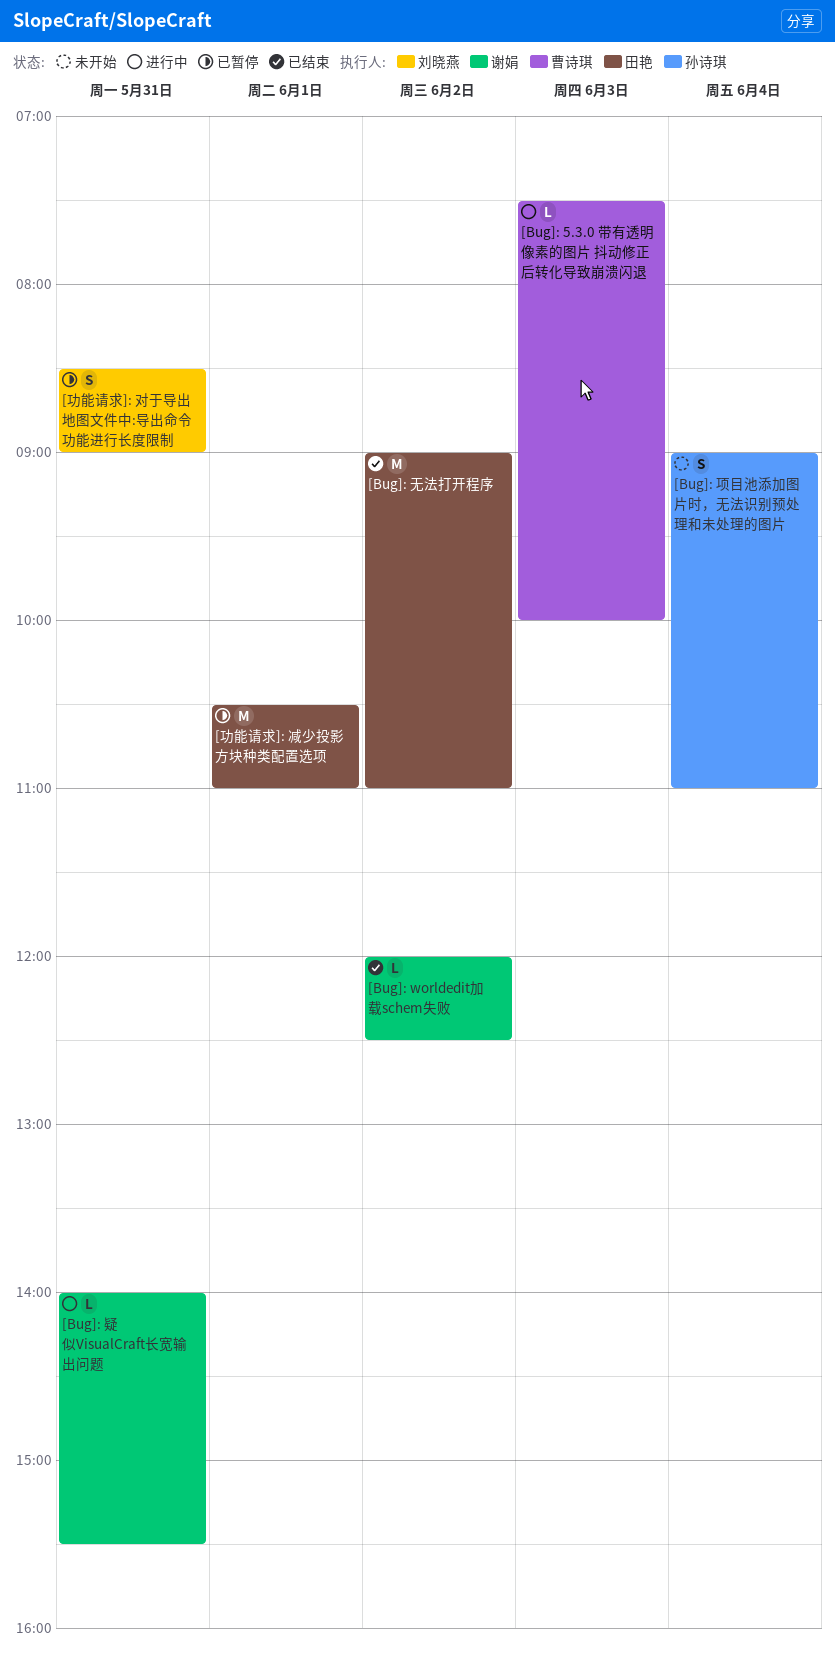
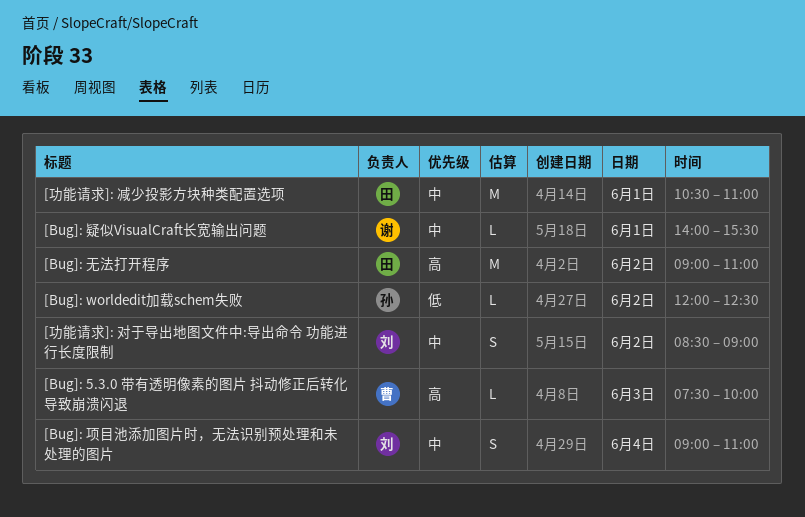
[Bug]: worldedit加载schem失败, owner: 谢娟 -> 孙诗琪
[Bug]: 疑似VisualCraft长宽输出问题, day: May 31 -> Jun 1
[Bug]: 项目池添加图片时，无法识别预处理和未处理的图片, owner: 孙诗琪 -> 刘晓燕
[功能请求]: 对于导出地图文件中:导出命令 功能进行长度限制, day: May 31 -> Jun 2

